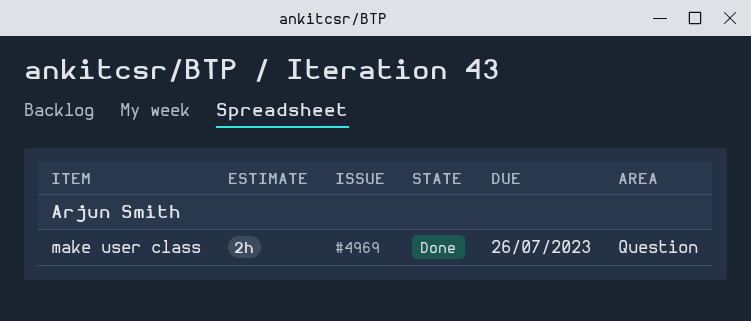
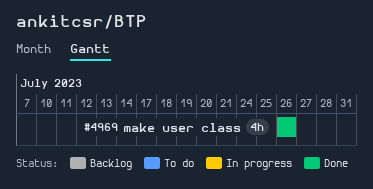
#4969, estimate: 2h -> 4h

